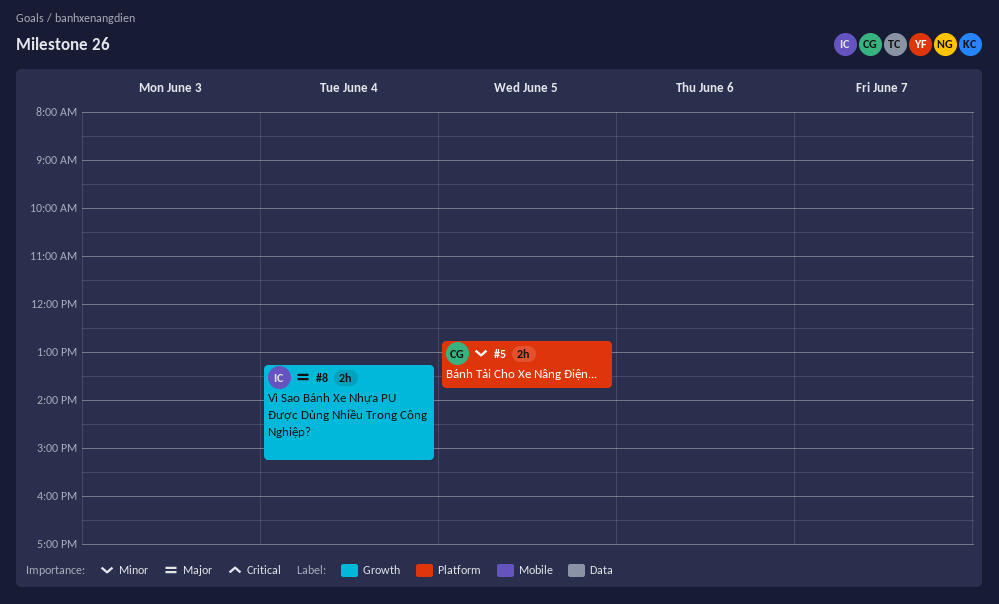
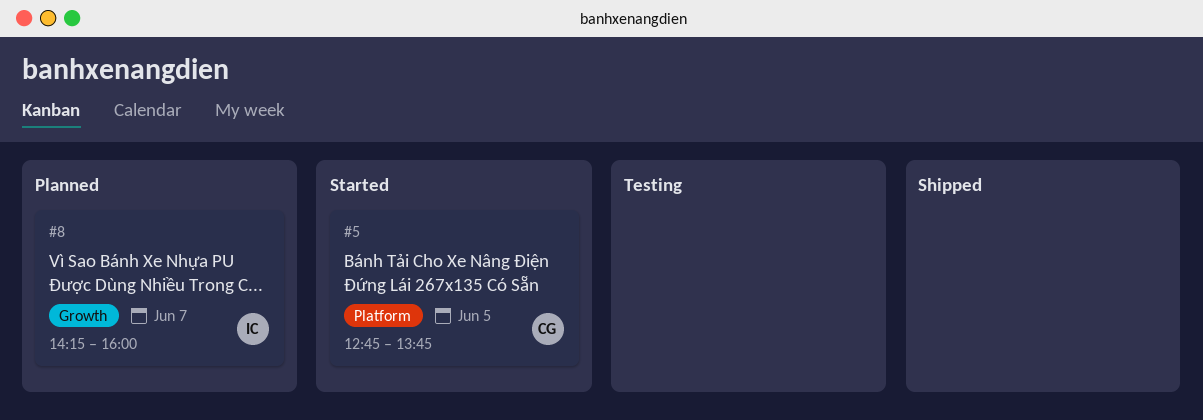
#8, day: Jun 4 -> Jun 7
#8, begins: 13:15 -> 14:15
#8, ends: 15:15 -> 16:00

